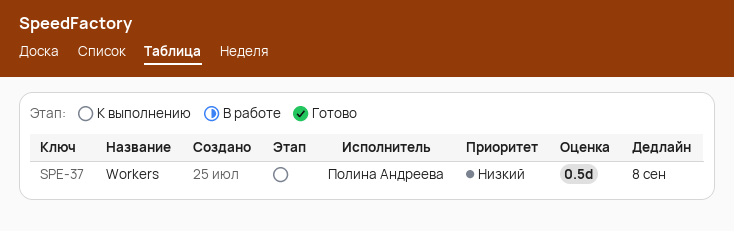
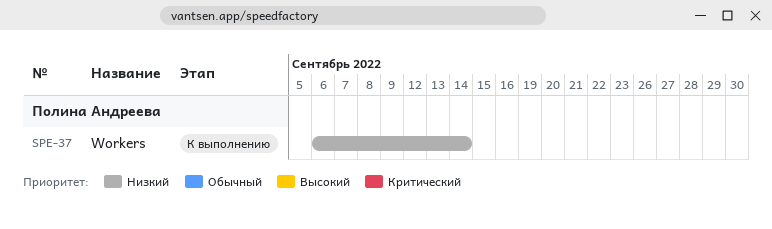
SPE-37, due: Sep 8 -> Sep 14

